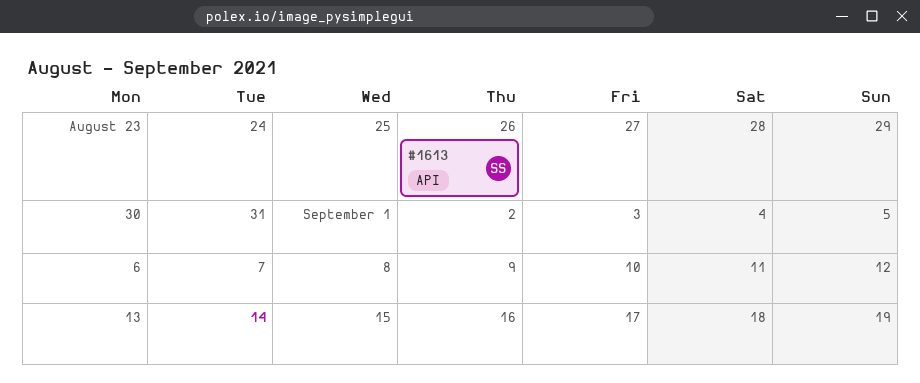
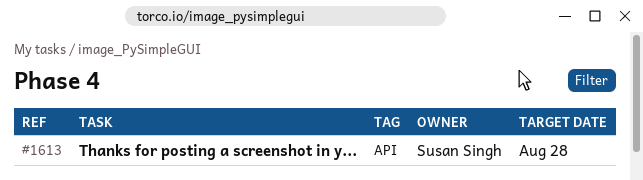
#1613, due: Aug 26 -> Aug 28

